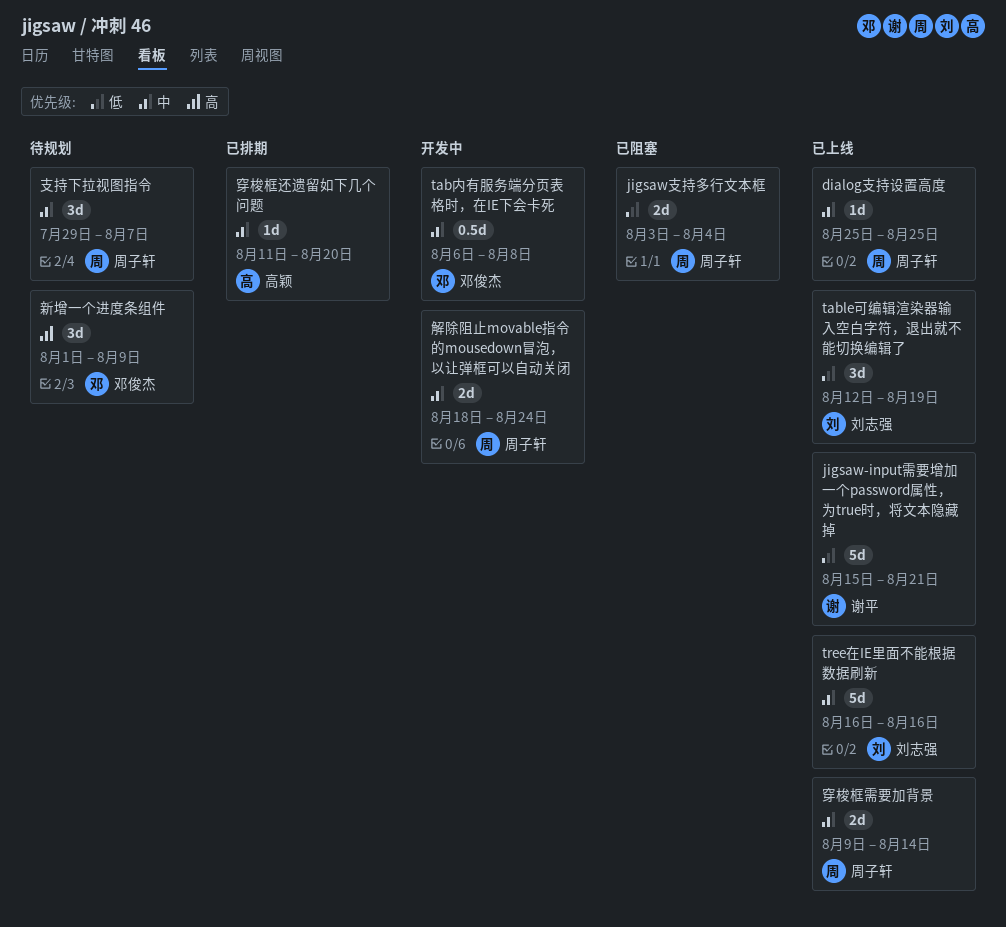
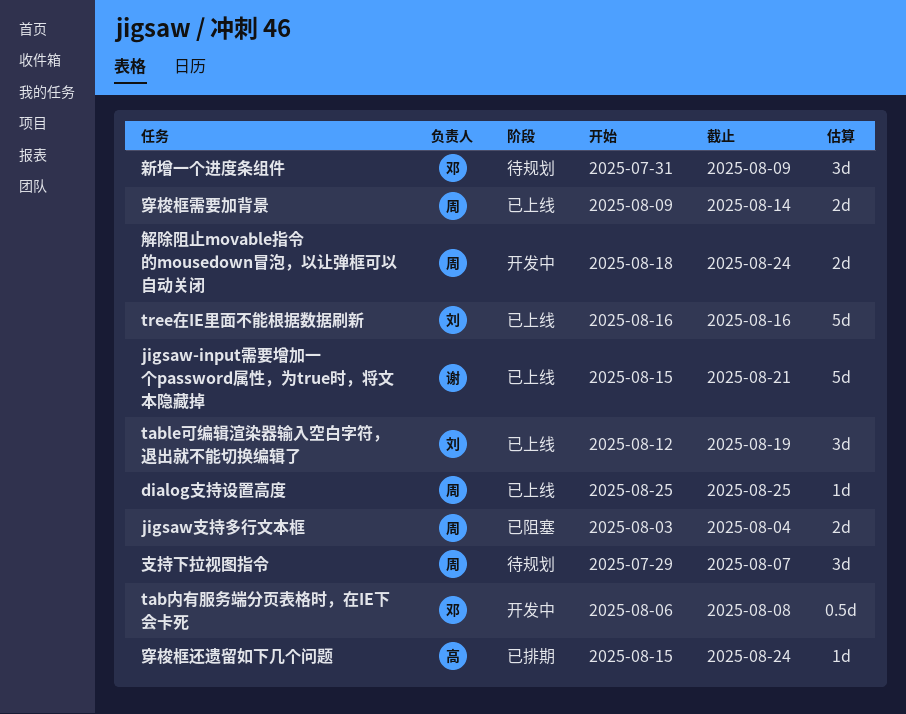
新增一个进度条组件, start: Aug 1 -> Jul 31
穿梭框还遗留如下几个问题, start: Aug 11 -> Aug 15
穿梭框还遗留如下几个问题, due: Aug 20 -> Aug 24

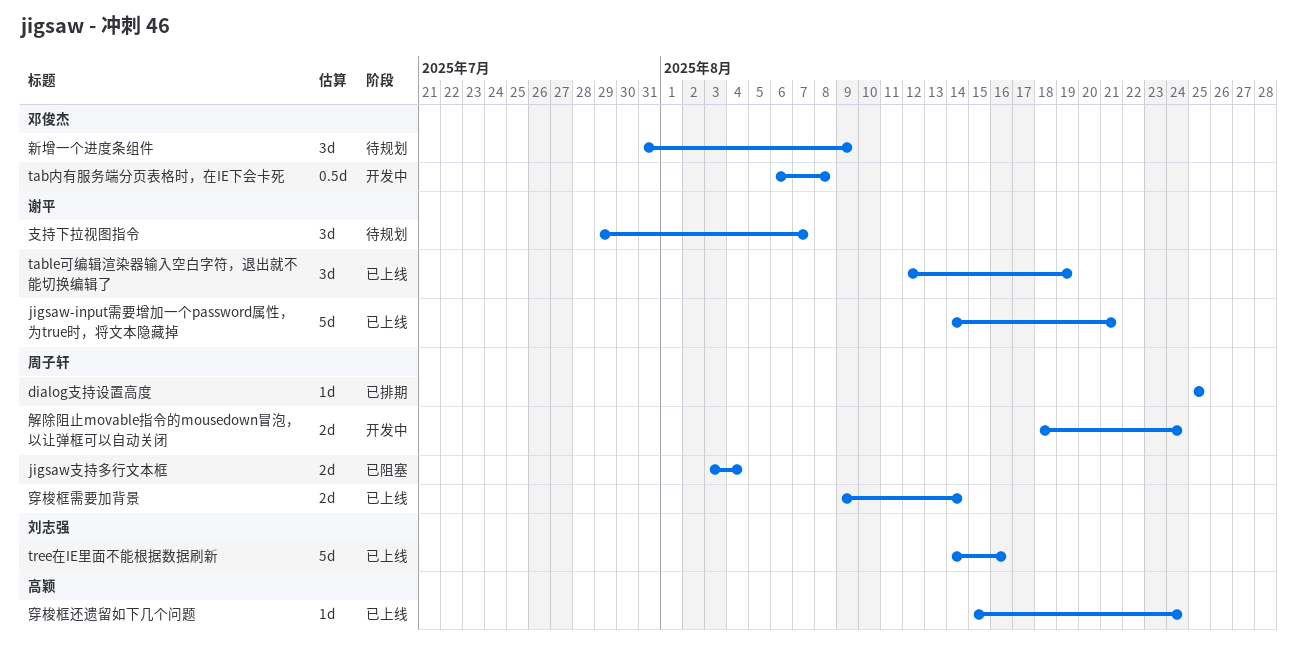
dialog支持设置高度, status: 已上线 -> 已排期
jigsaw-input需要增加一个password属性，为true时，将文本隐藏掉, start: Aug 15 -> Aug 14
table可编辑渲染器输入空白字符，退出就不能切换编辑了, owner: 刘志强 -> 谢平
tree在IE里面不能根据数据刷新, start: Aug 16 -> Aug 14
支持下拉视图指令, owner: 周子轩 -> 谢平
穿梭框还遗留如下几个问题, status: 已排期 -> 已上线

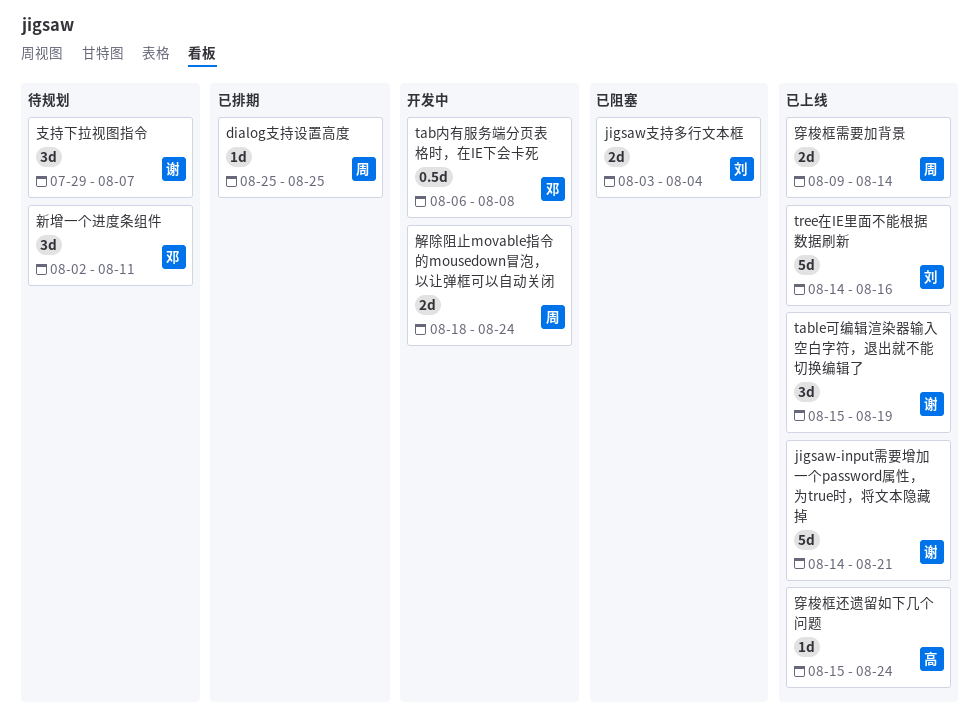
jigsaw支持多行文本框, owner: 周子轩 -> 刘志强
table可编辑渲染器输入空白字符，退出就不能切换编辑了, start: Aug 12 -> Aug 15
新增一个进度条组件, start: Jul 31 -> Aug 2
新增一个进度条组件, due: Aug 9 -> Aug 11

